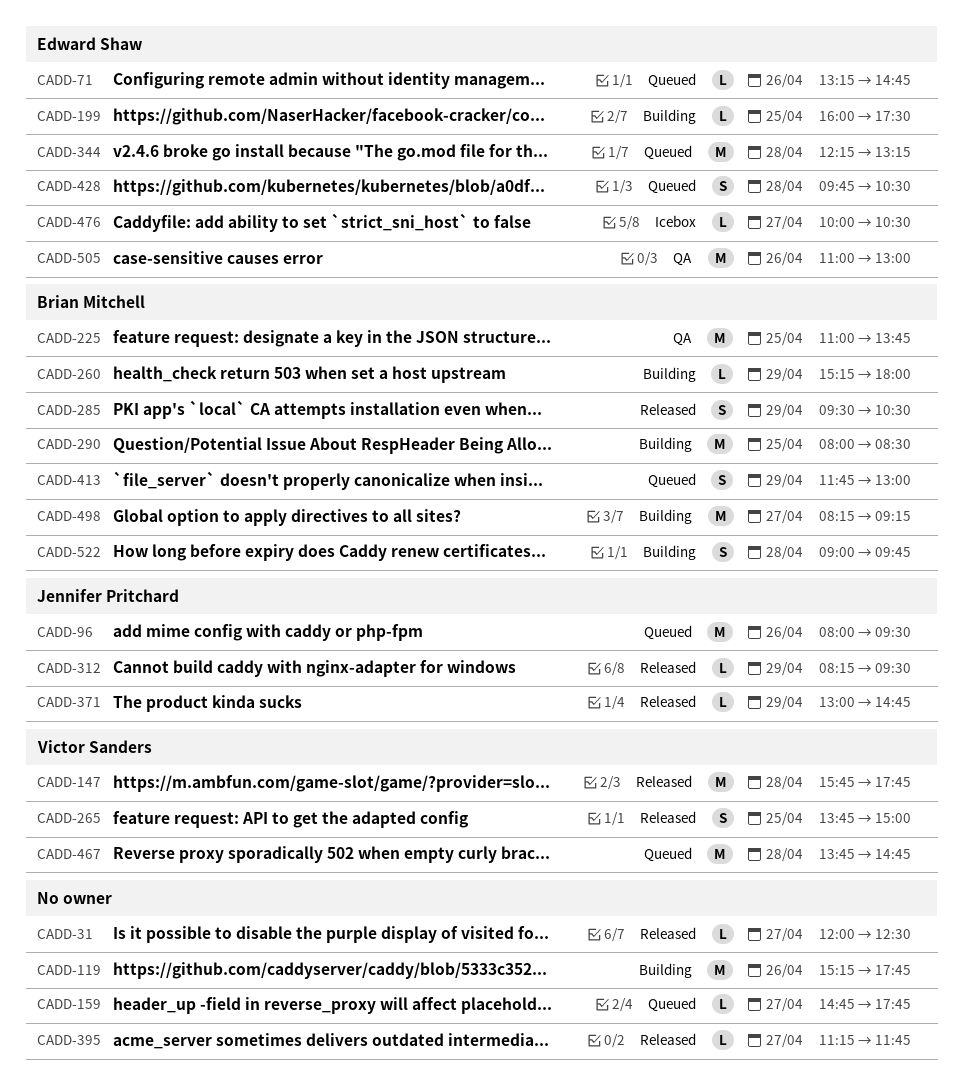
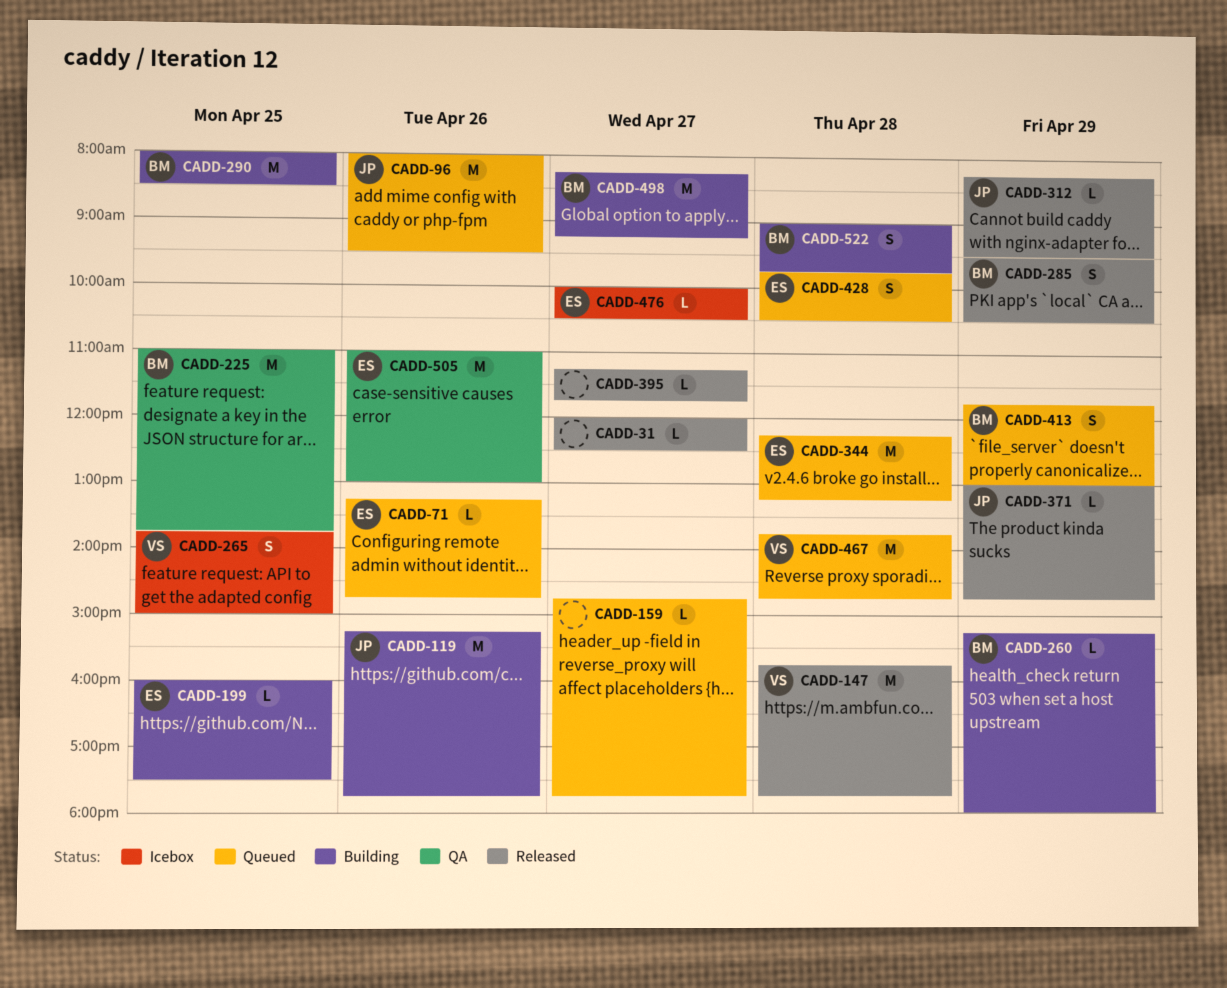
CADD-119, owner: none -> Jennifer Pritchard
CADD-265, status: Released -> Icebox

